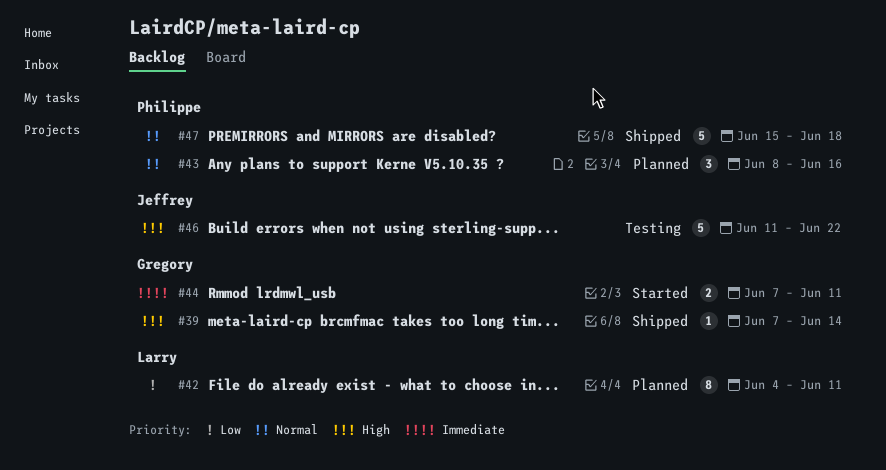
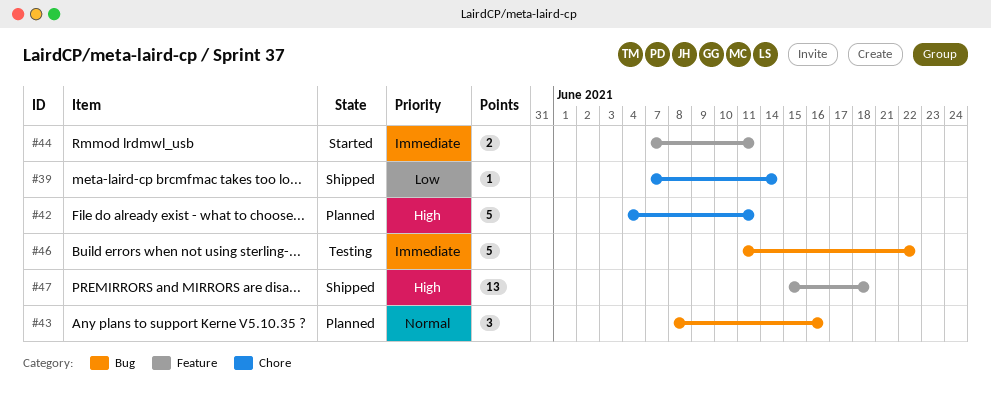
#39, priority: High -> Low
#42, priority: Low -> High
#42, estimate: 8 -> 5
#46, priority: High -> Immediate
#47, priority: Normal -> High
#47, estimate: 5 -> 13

